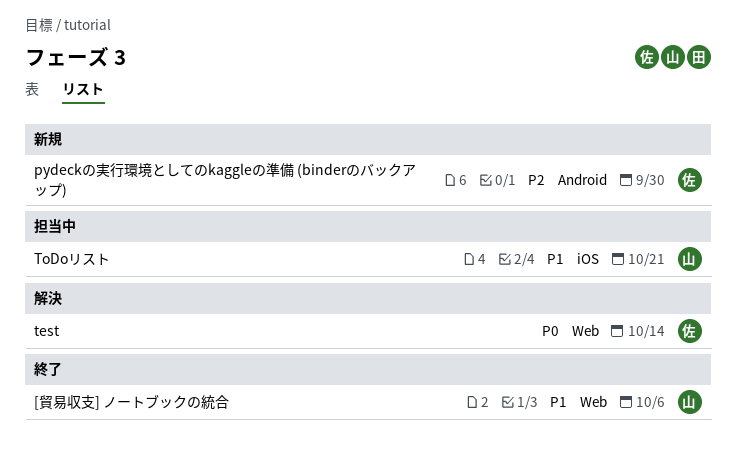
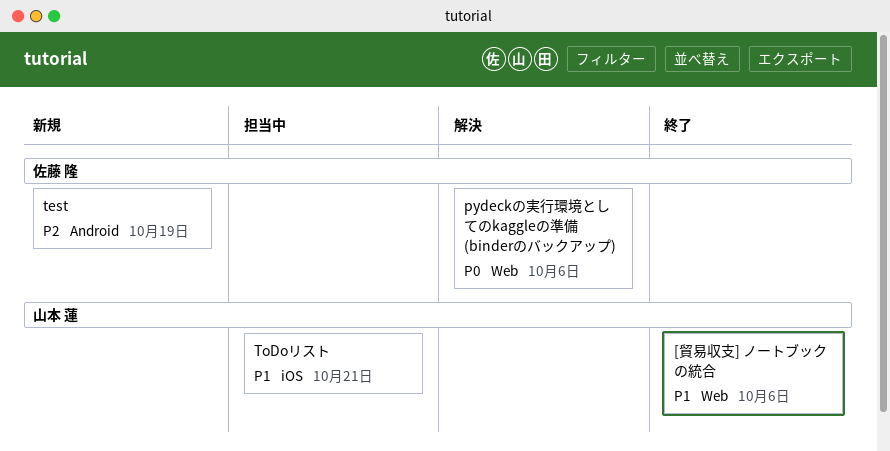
pydeckの実行環境としてのkaggleの準備 (binderのバックアップ), status: 新規 -> 解決
pydeckの実行環境としてのkaggleの準備 (binderのバックアップ), priority: P2 -> P0
pydeckの実行環境としてのkaggleの準備 (binderのバックアップ), label: Android -> Web
pydeckの実行環境としてのkaggleの準備 (binderのバックアップ), due: Sep 30 -> Oct 6
test, status: 解決 -> 新規
test, priority: P0 -> P2
test, label: Web -> Android
test, due: Oct 14 -> Oct 19

